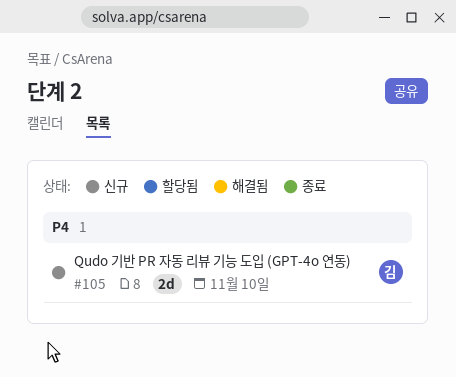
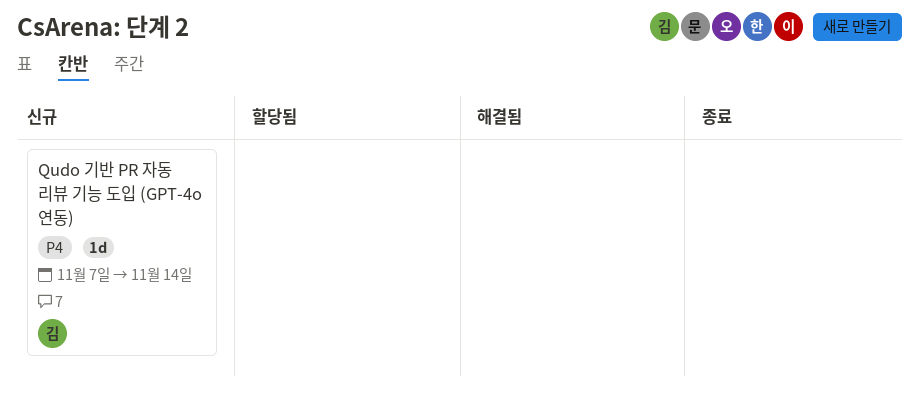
Qudo 기반 PR 자동 리뷰 기능 도입 (GPT-4o 연동), estimate: 2d -> 1d
Qudo 기반 PR 자동 리뷰 기능 도입 (GPT-4o 연동), due: Nov 10 -> Nov 14

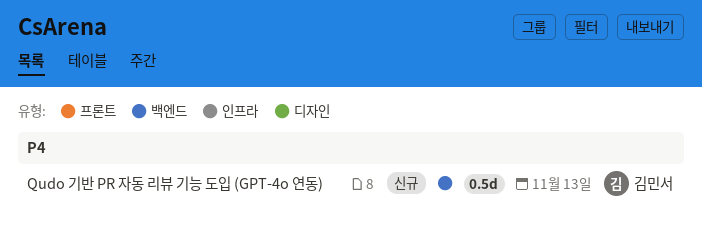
Qudo 기반 PR 자동 리뷰 기능 도입 (GPT-4o 연동), estimate: 1d -> 0.5d
Qudo 기반 PR 자동 리뷰 기능 도입 (GPT-4o 연동), due: Nov 14 -> Nov 13

